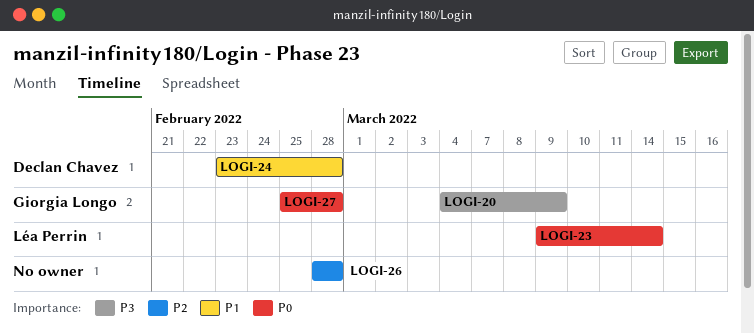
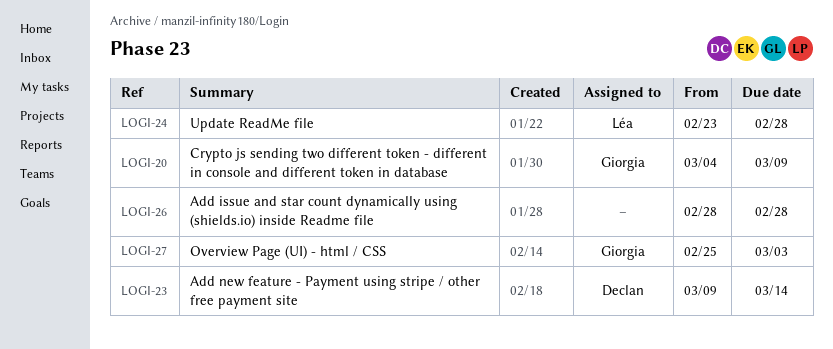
LOGI-23, owner: Léa Perrin -> Declan Chavez
LOGI-24, owner: Declan Chavez -> Léa Perrin
LOGI-27, due: Feb 28 -> Mar 3

